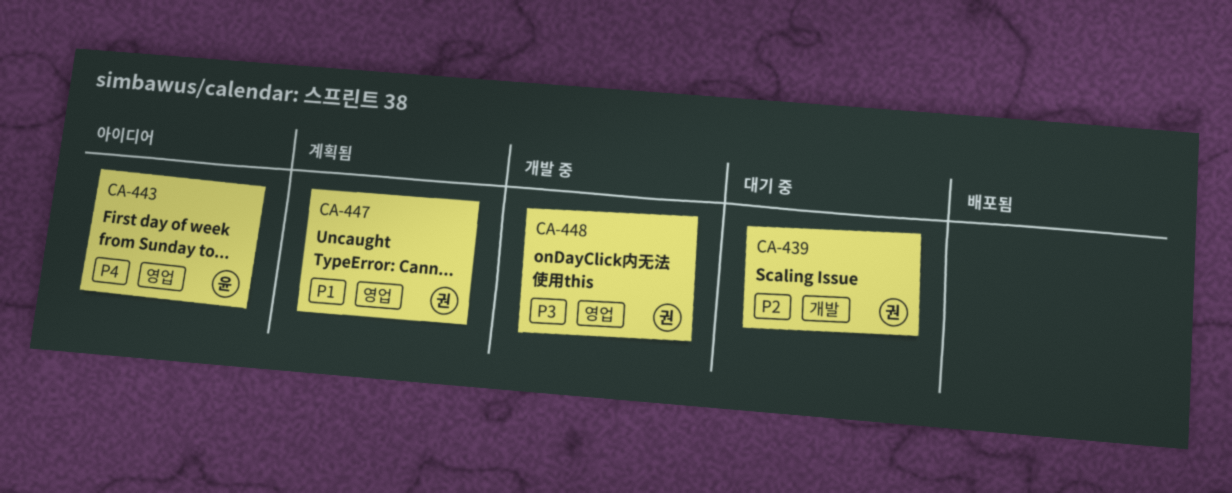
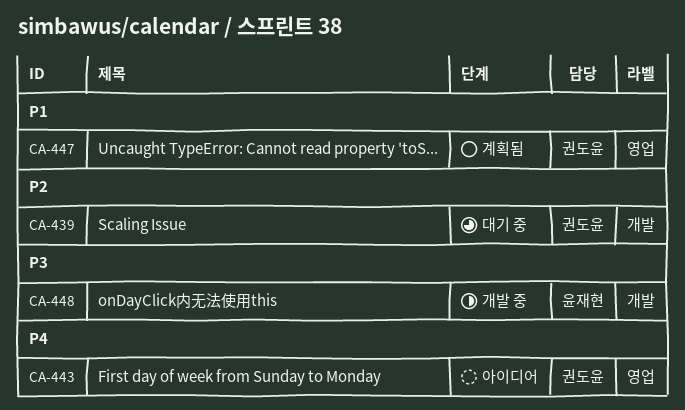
CA-443, owner: 윤재현 -> 권도윤
CA-448, owner: 권도윤 -> 윤재현
CA-448, label: 영업 -> 개발

